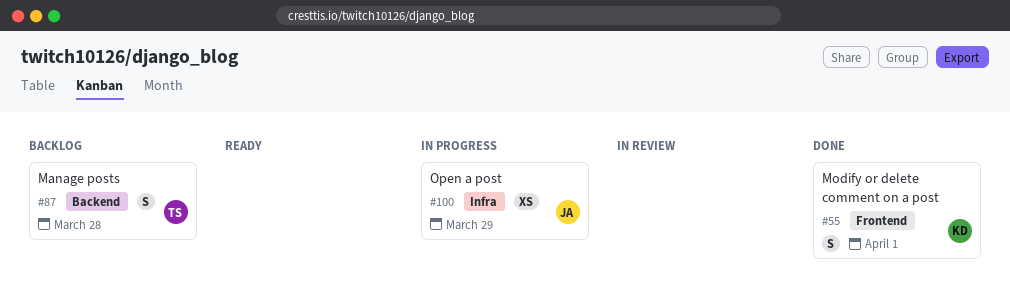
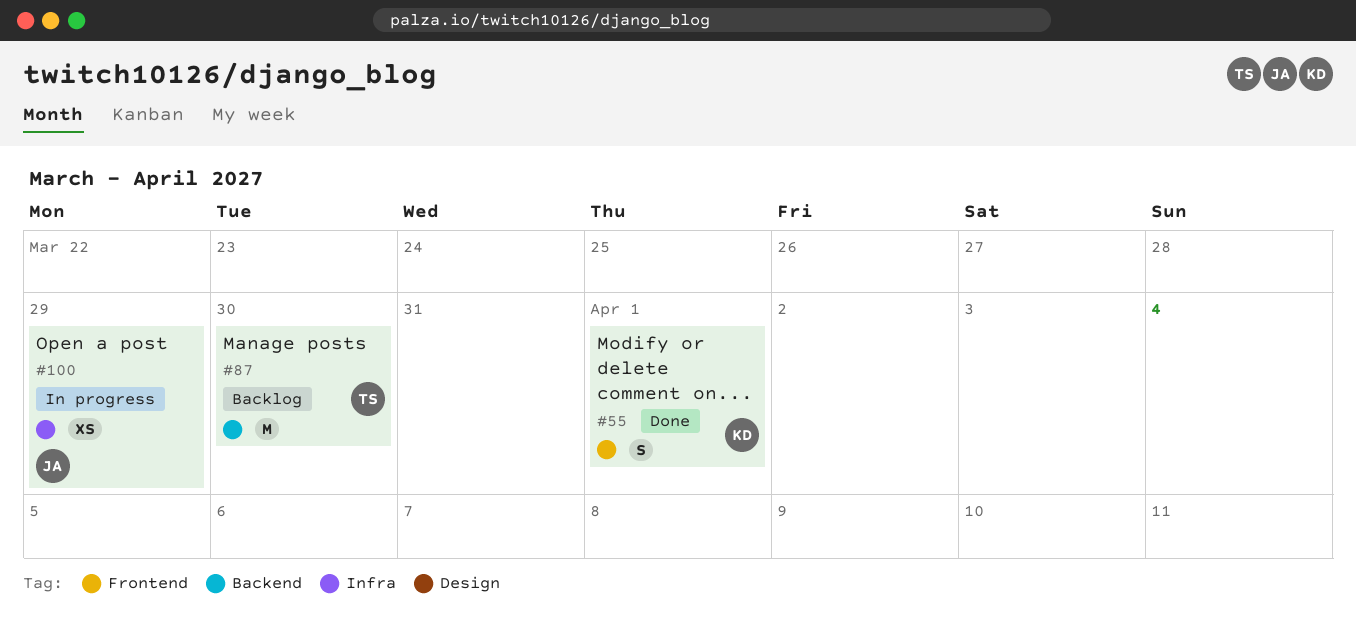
#87, estimate: S -> M
#87, due: Mar 28 -> Mar 30

